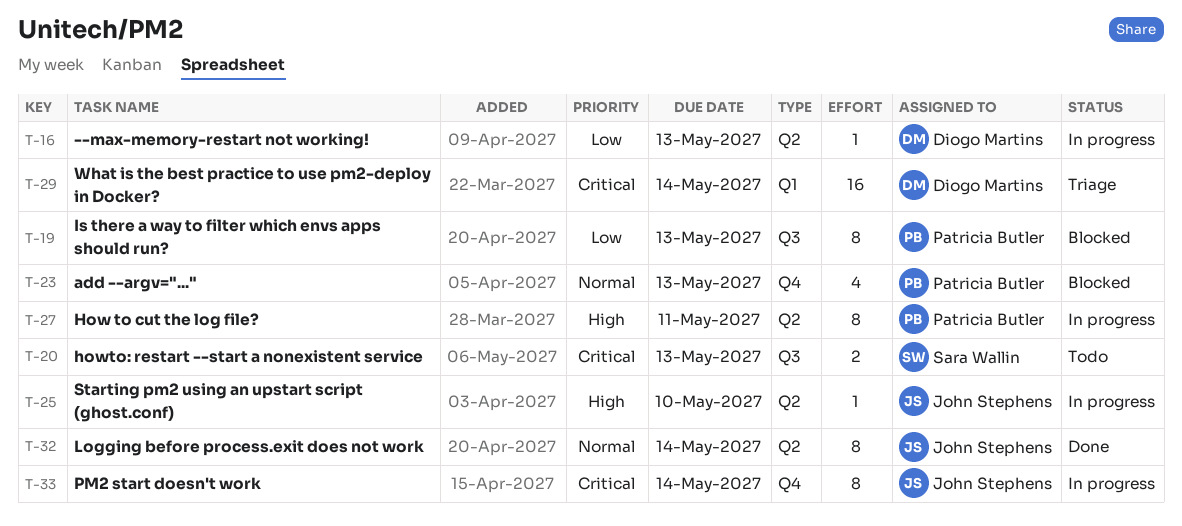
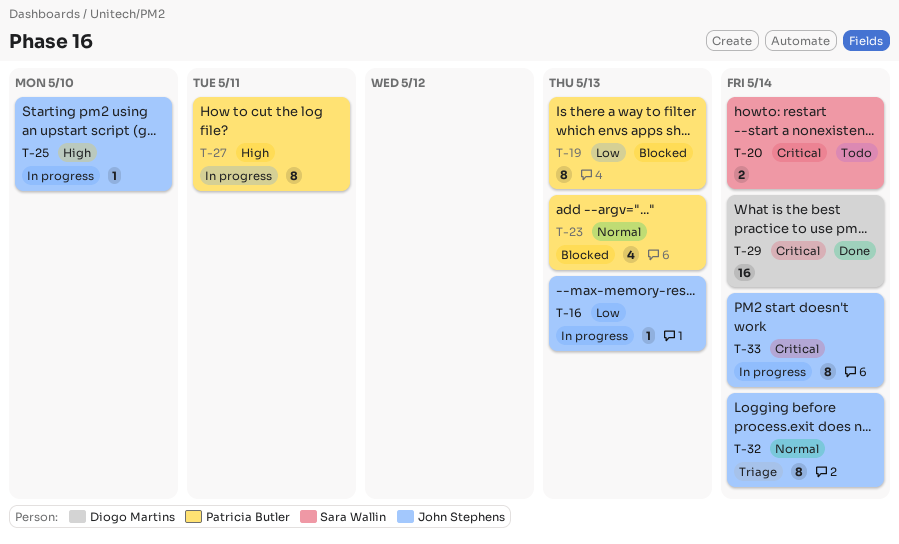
T-16, owner: Diogo Martins -> John Stephens
T-20, due: May 13 -> May 14
T-29, status: Triage -> Done
T-32, status: Done -> Triage

